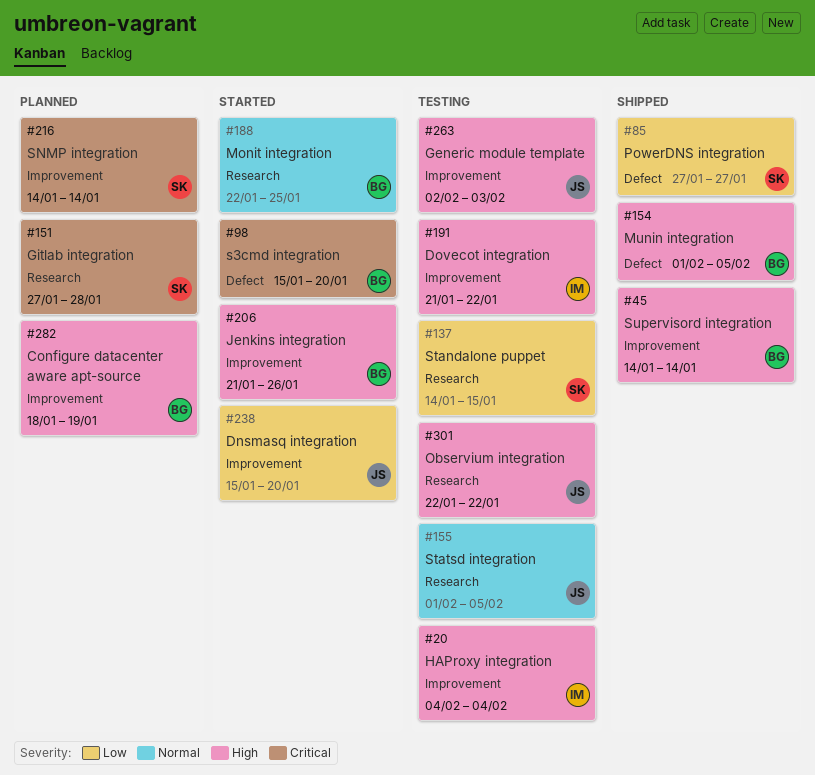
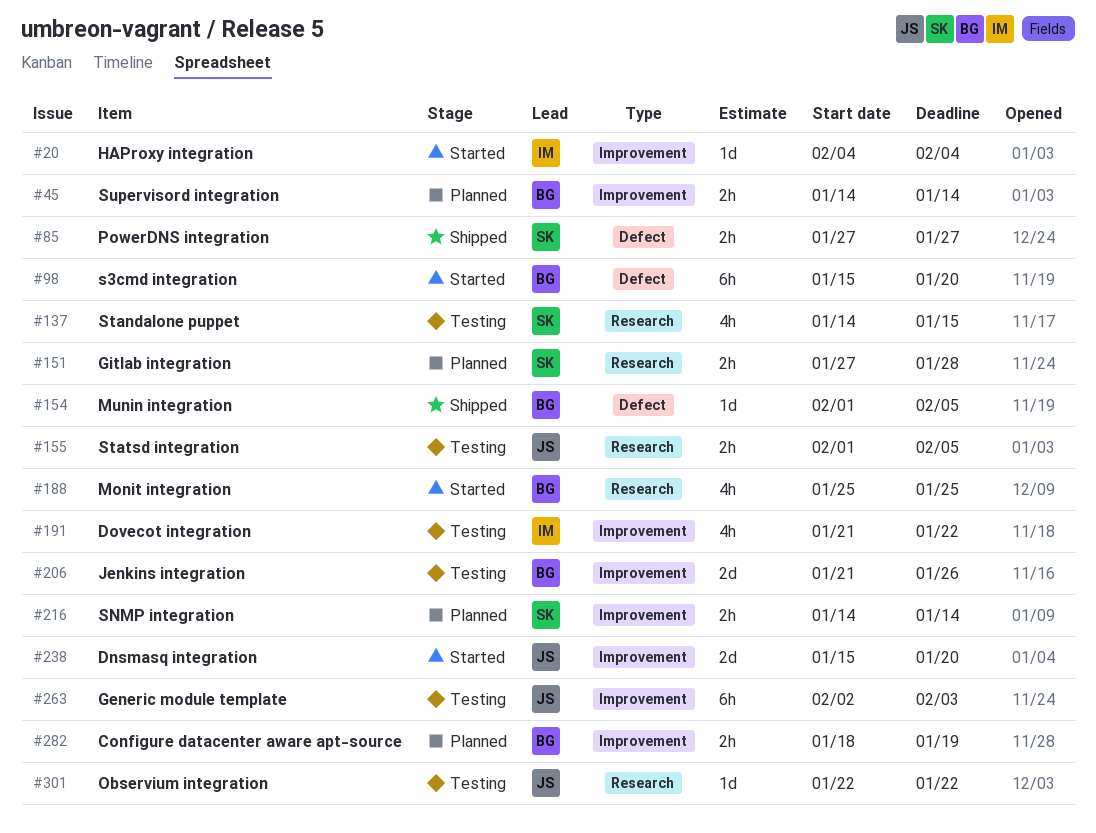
#20, status: Testing -> Started
#45, status: Shipped -> Planned
#188, start: Jan 22 -> Jan 25
#206, status: Started -> Testing

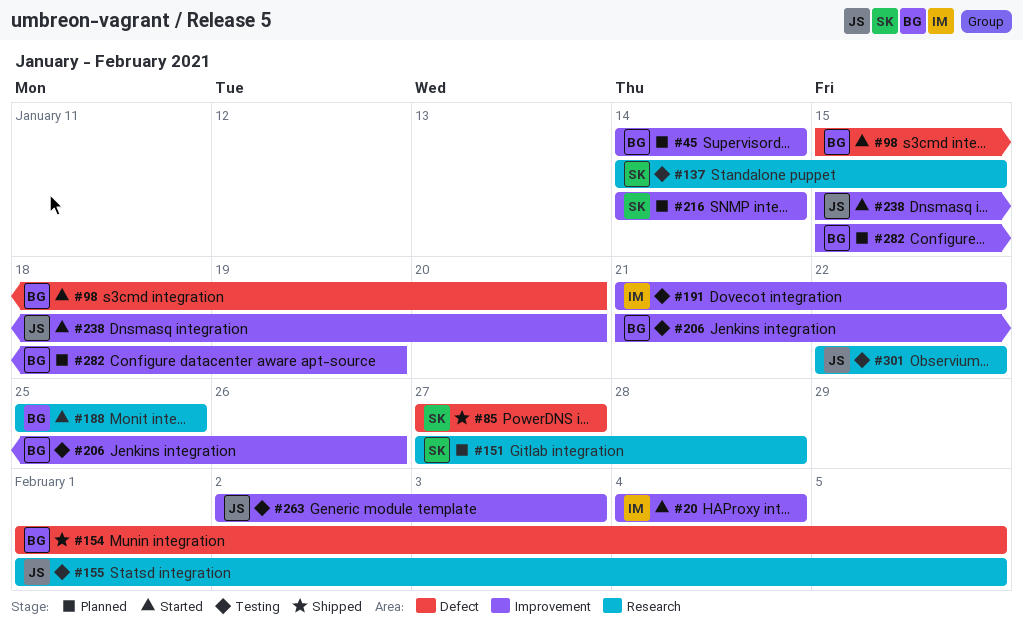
#282, start: Jan 18 -> Jan 15

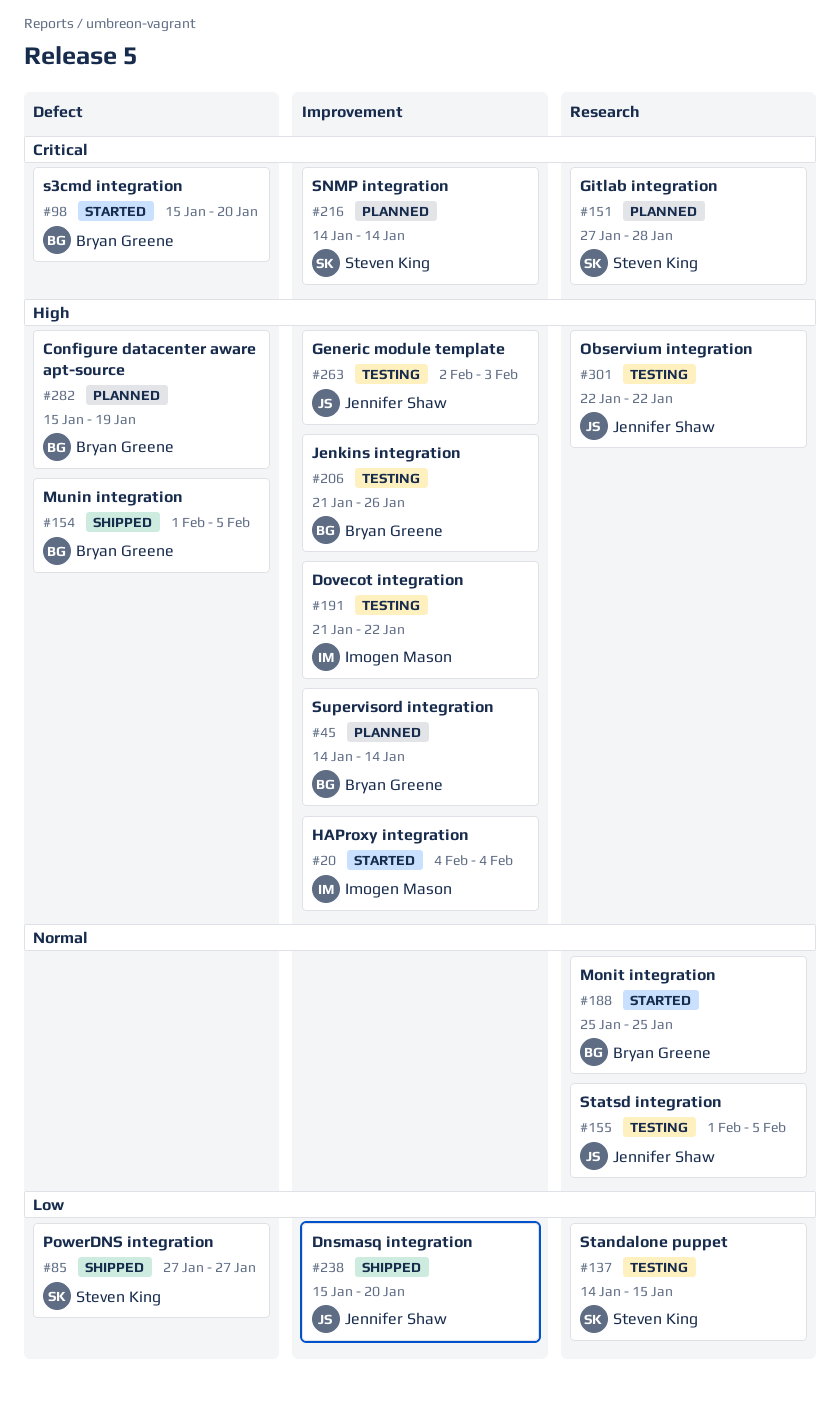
#238, status: Started -> Shipped
#282, label: Improvement -> Defect

